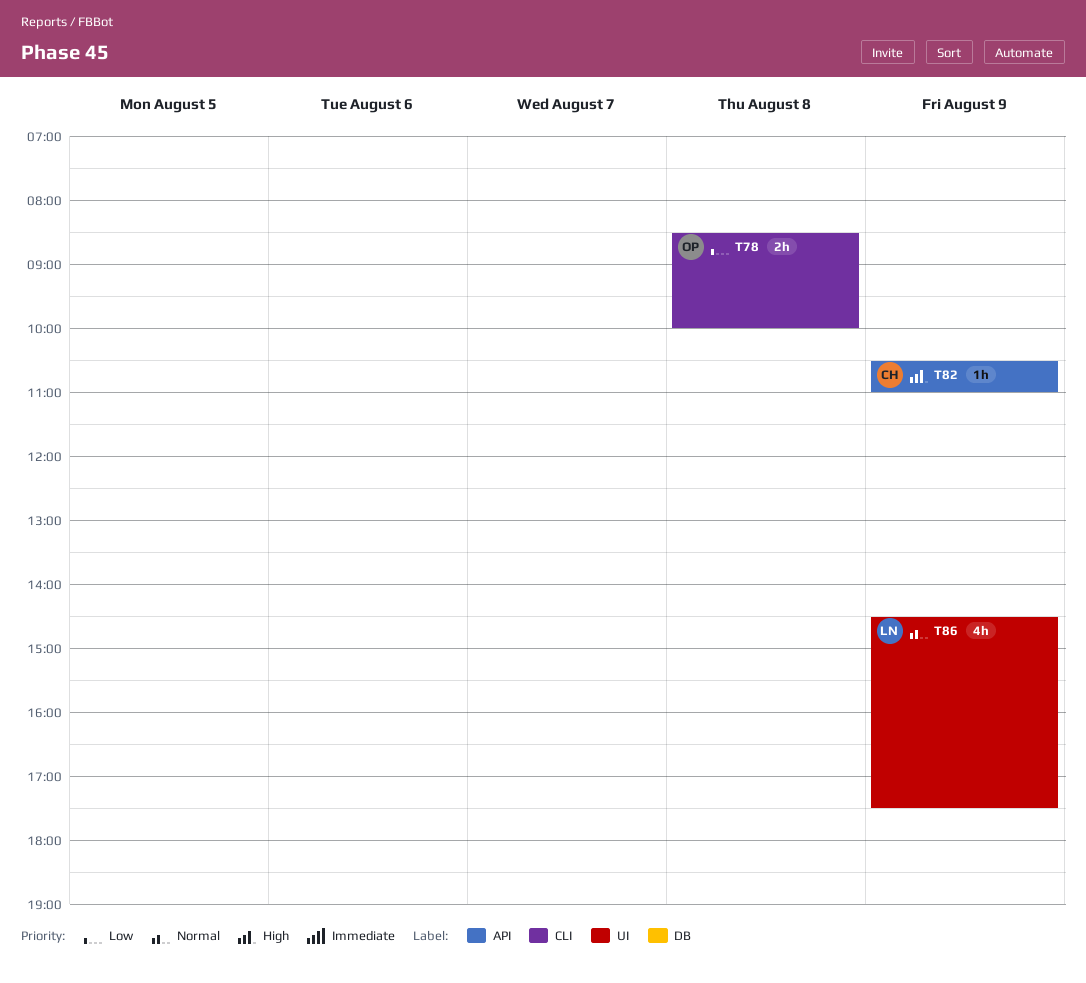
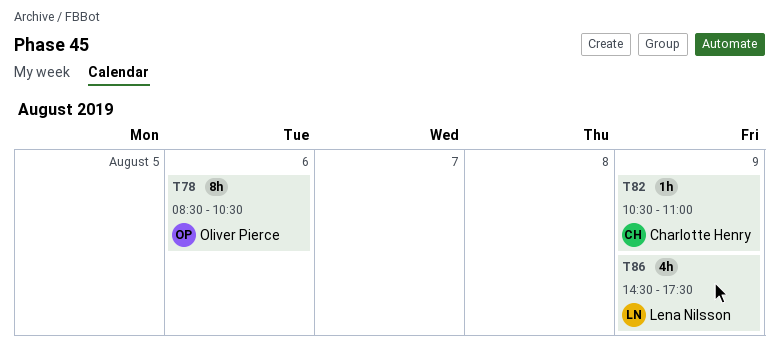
T78, estimate: 2h -> 8h
T78, day: Aug 8 -> Aug 6
T78, ends: 10:00 -> 10:30

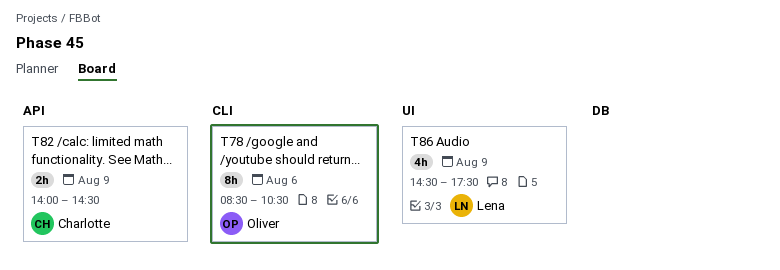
T82, estimate: 1h -> 2h
T82, begins: 10:30 -> 14:00
T82, ends: 11:00 -> 14:30

